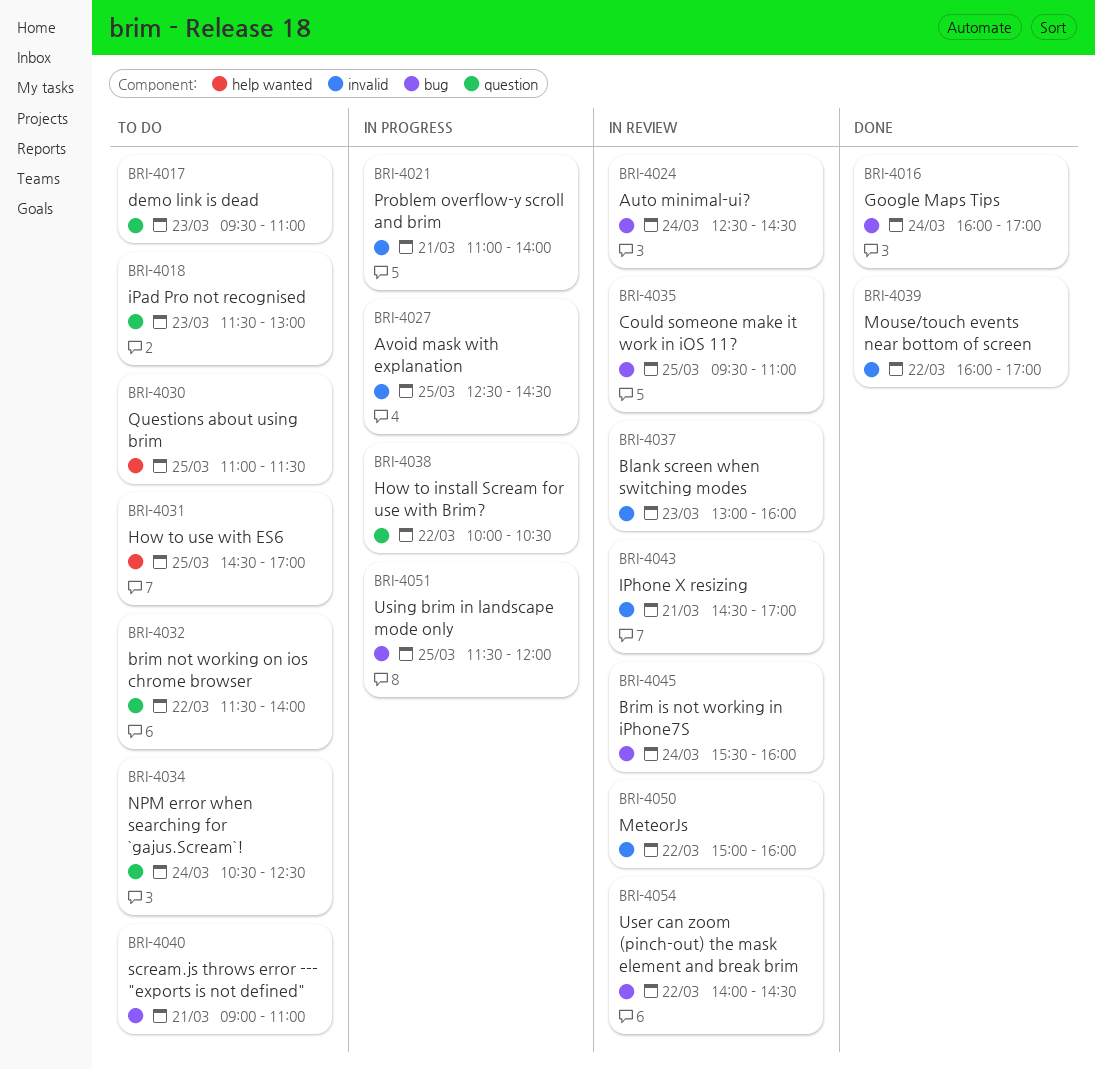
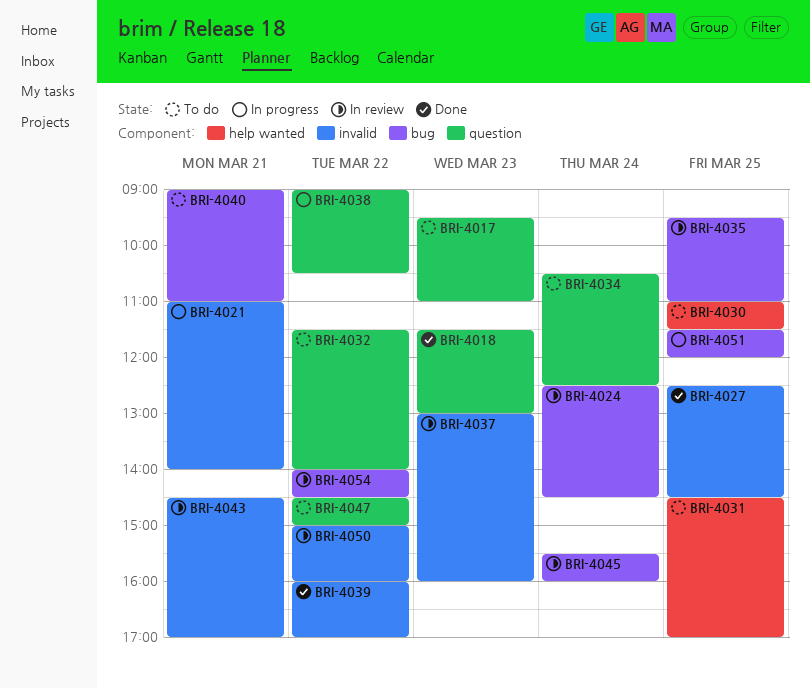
BRI-4016: present -> none
BRI-4018, status: To do -> Done
BRI-4027, status: In progress -> Done
BRI-4038, begins: 10:00 -> 09:00
BRI-4047: none -> present

